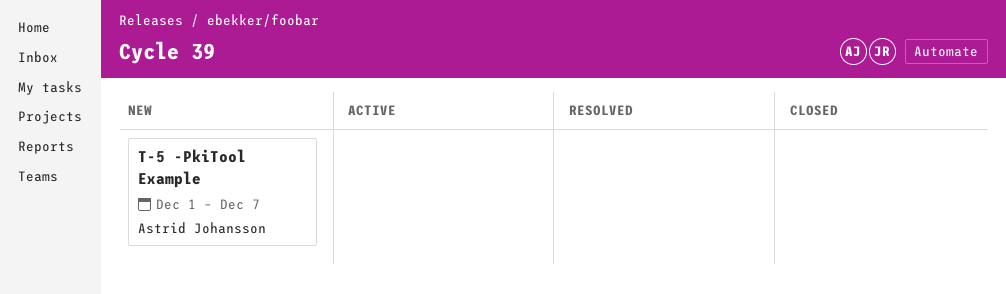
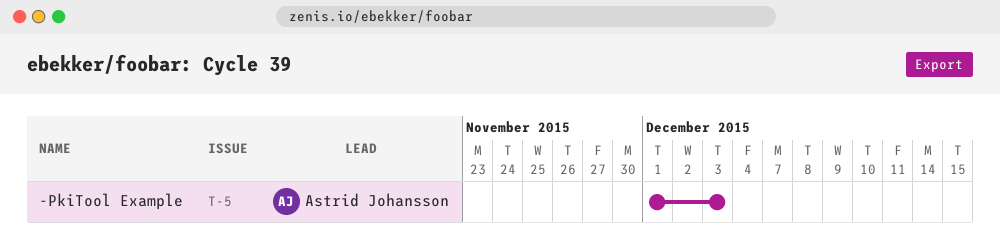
T-5, due: Dec 7 -> Dec 3

